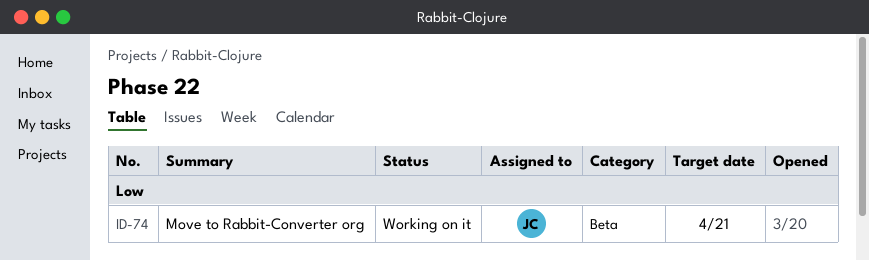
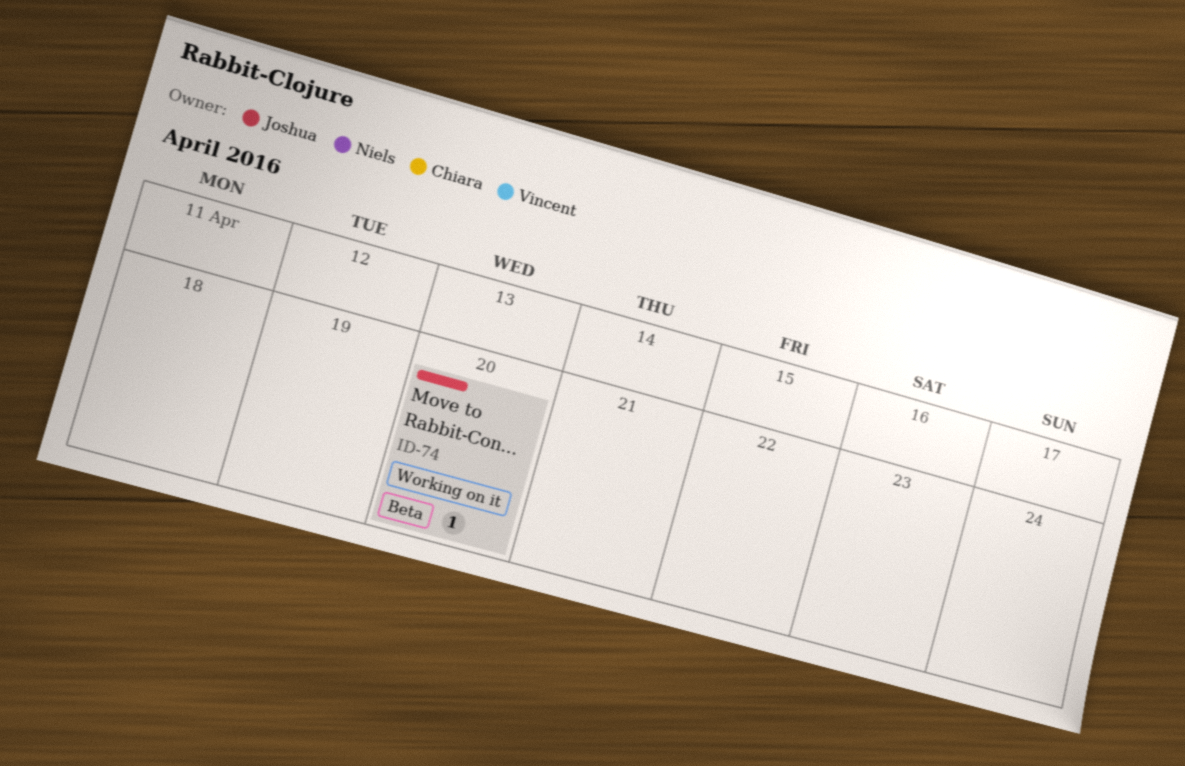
ID-74, due: Apr 21 -> Apr 20

